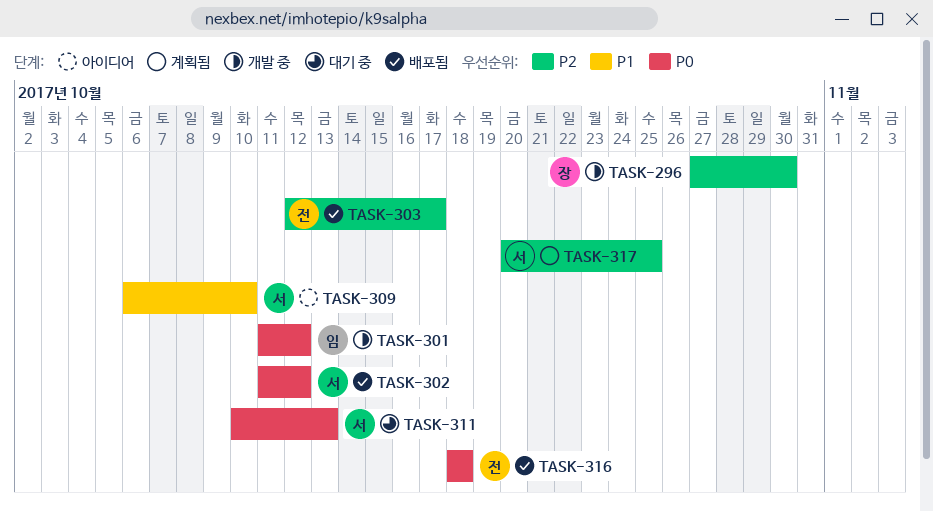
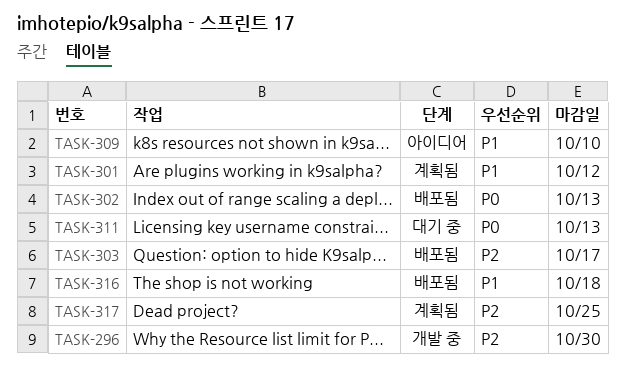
TASK-301, status: 개발 중 -> 계획됨
TASK-301, priority: P0 -> P1
TASK-302, due: Oct 12 -> Oct 13
TASK-316, priority: P0 -> P1

